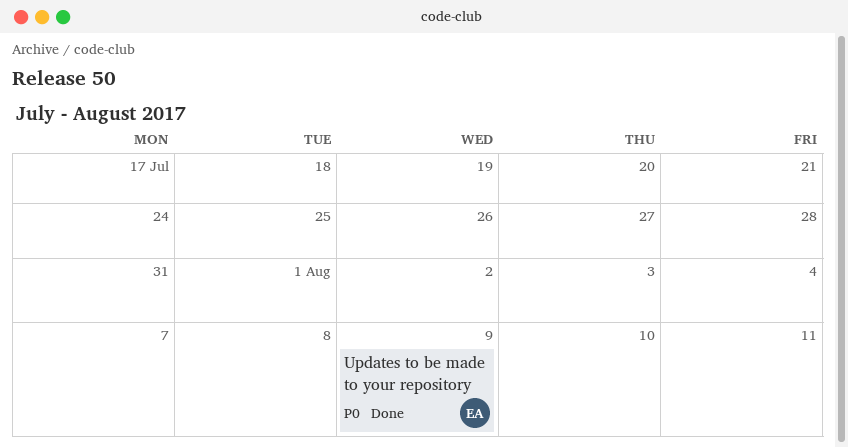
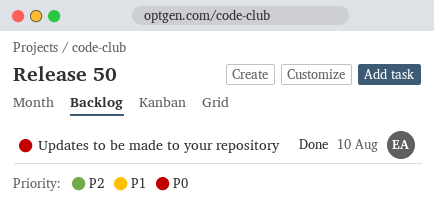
Updates to be made to your repository, due: Aug 9 -> Aug 10

